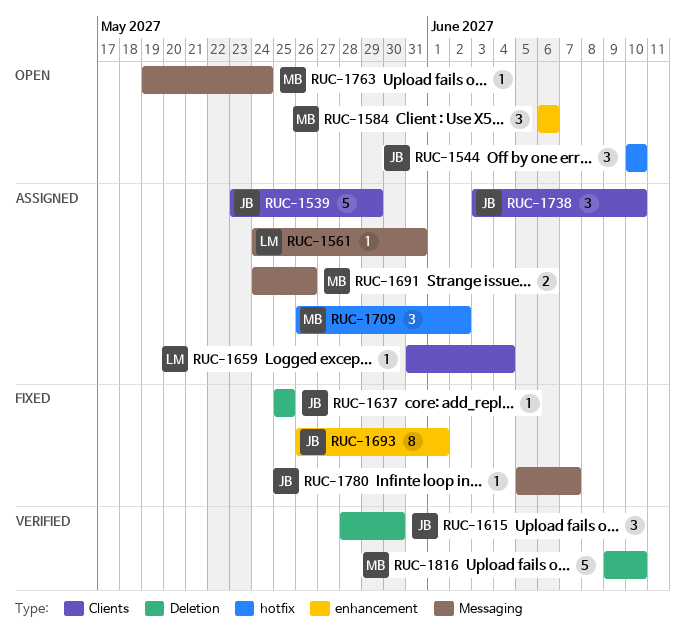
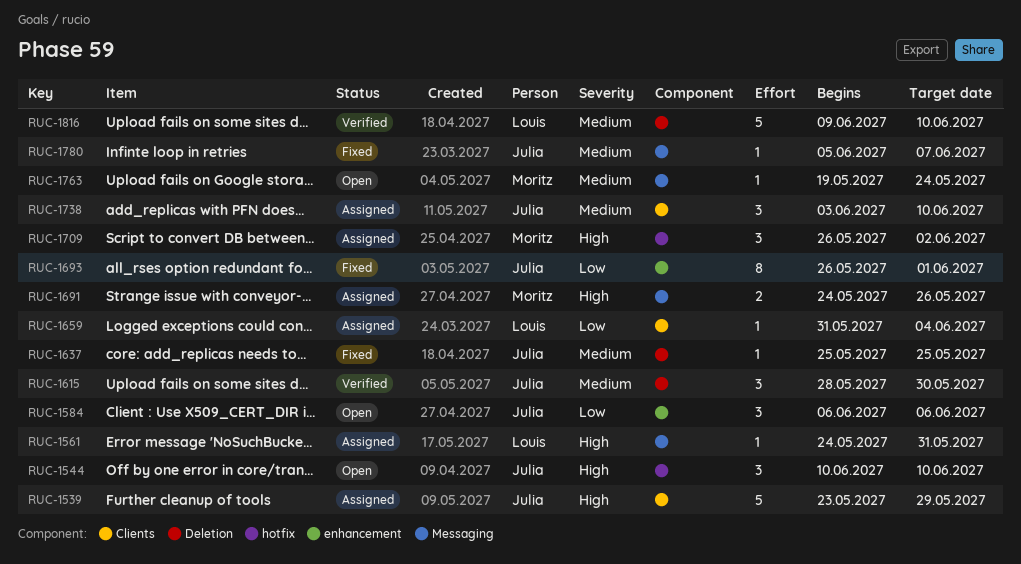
RUC-1584, owner: Moritz -> Julia
RUC-1816, owner: Moritz -> Louis

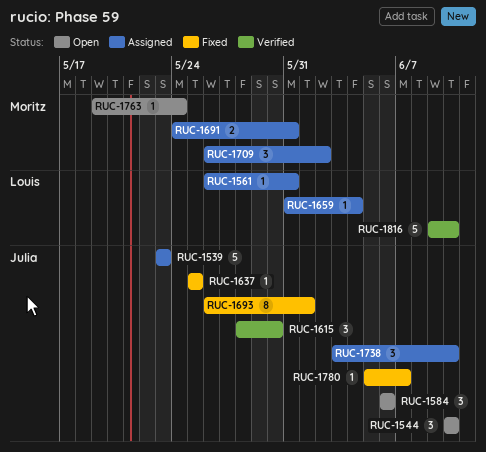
RUC-1539, due: May 29 -> May 23
RUC-1561, start: May 24 -> May 26
RUC-1691, due: May 26 -> May 31

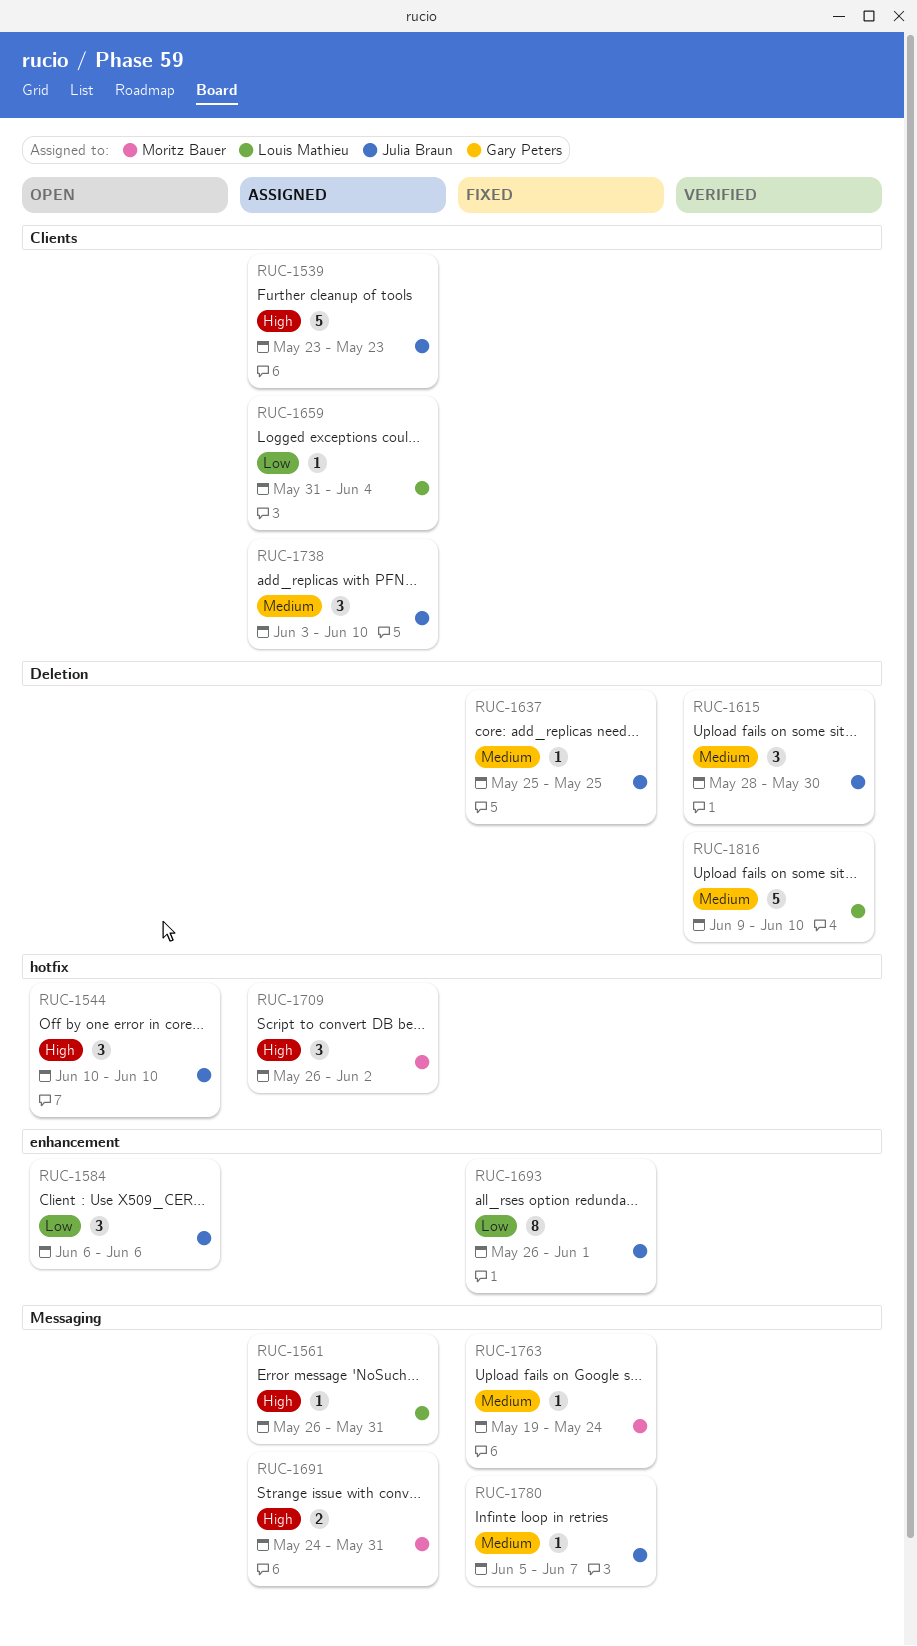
RUC-1763, status: Open -> Fixed

